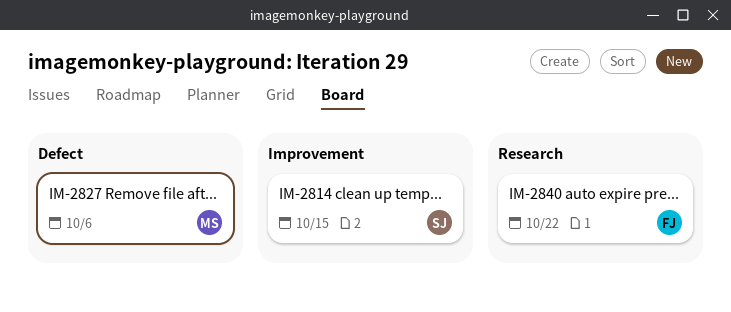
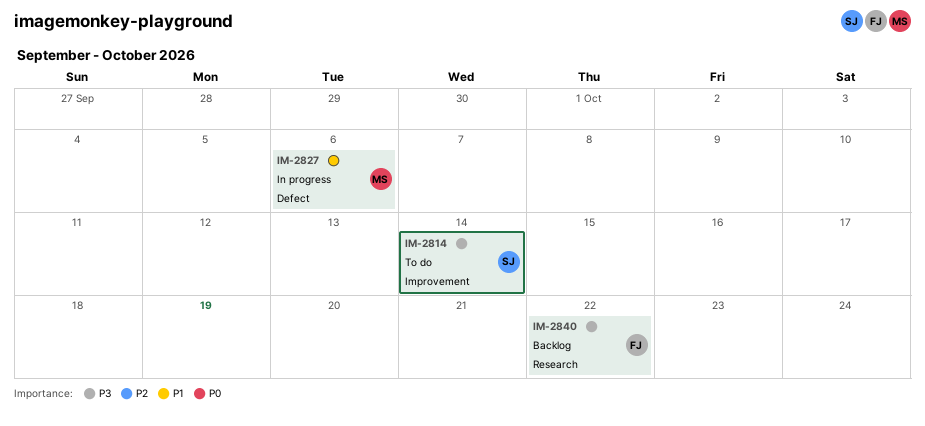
IM-2814, due: Oct 15 -> Oct 14

